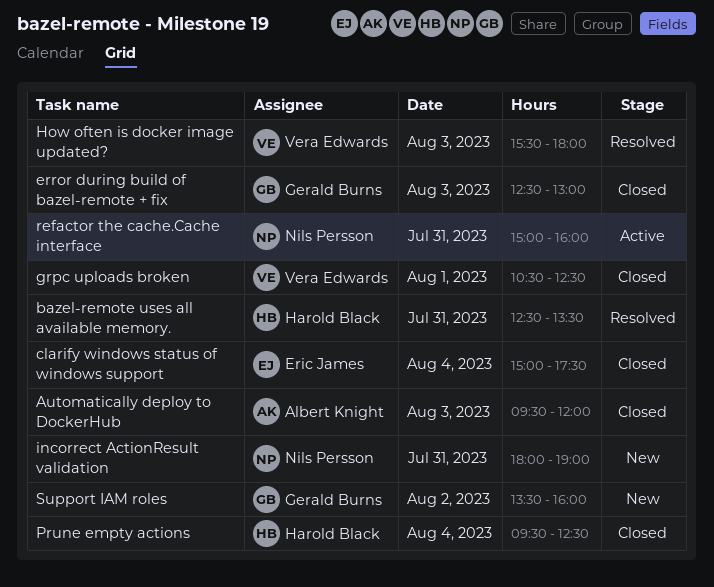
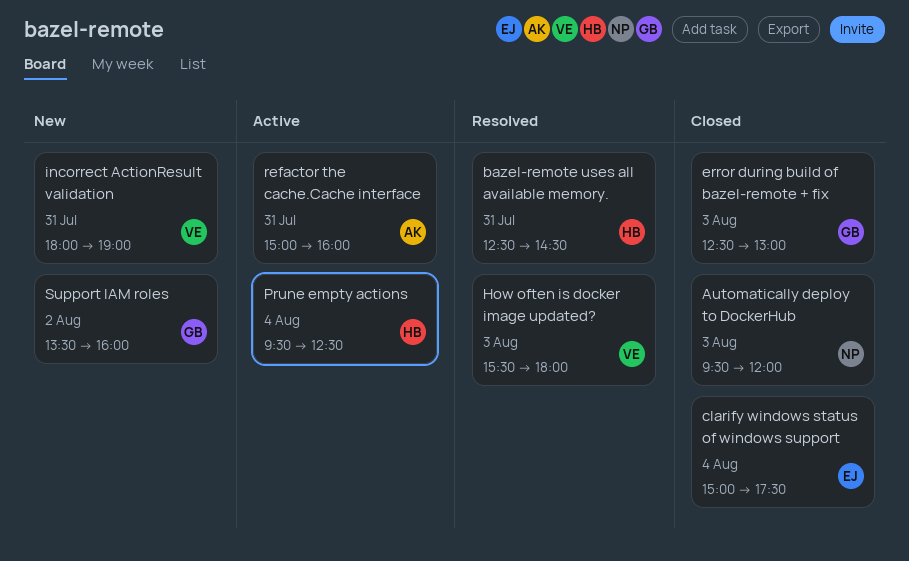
Automatically deploy to DockerHub, owner: Albert Knight -> Nils Persson
bazel-remote uses all available memory., ends: 13:30 -> 14:30
grpc uploads broken: present -> none
incorrect ActionResult validation, owner: Nils Persson -> Vera Edwards
Prune empty actions, status: Closed -> Active
refactor the cache.Cache interface, owner: Nils Persson -> Albert Knight

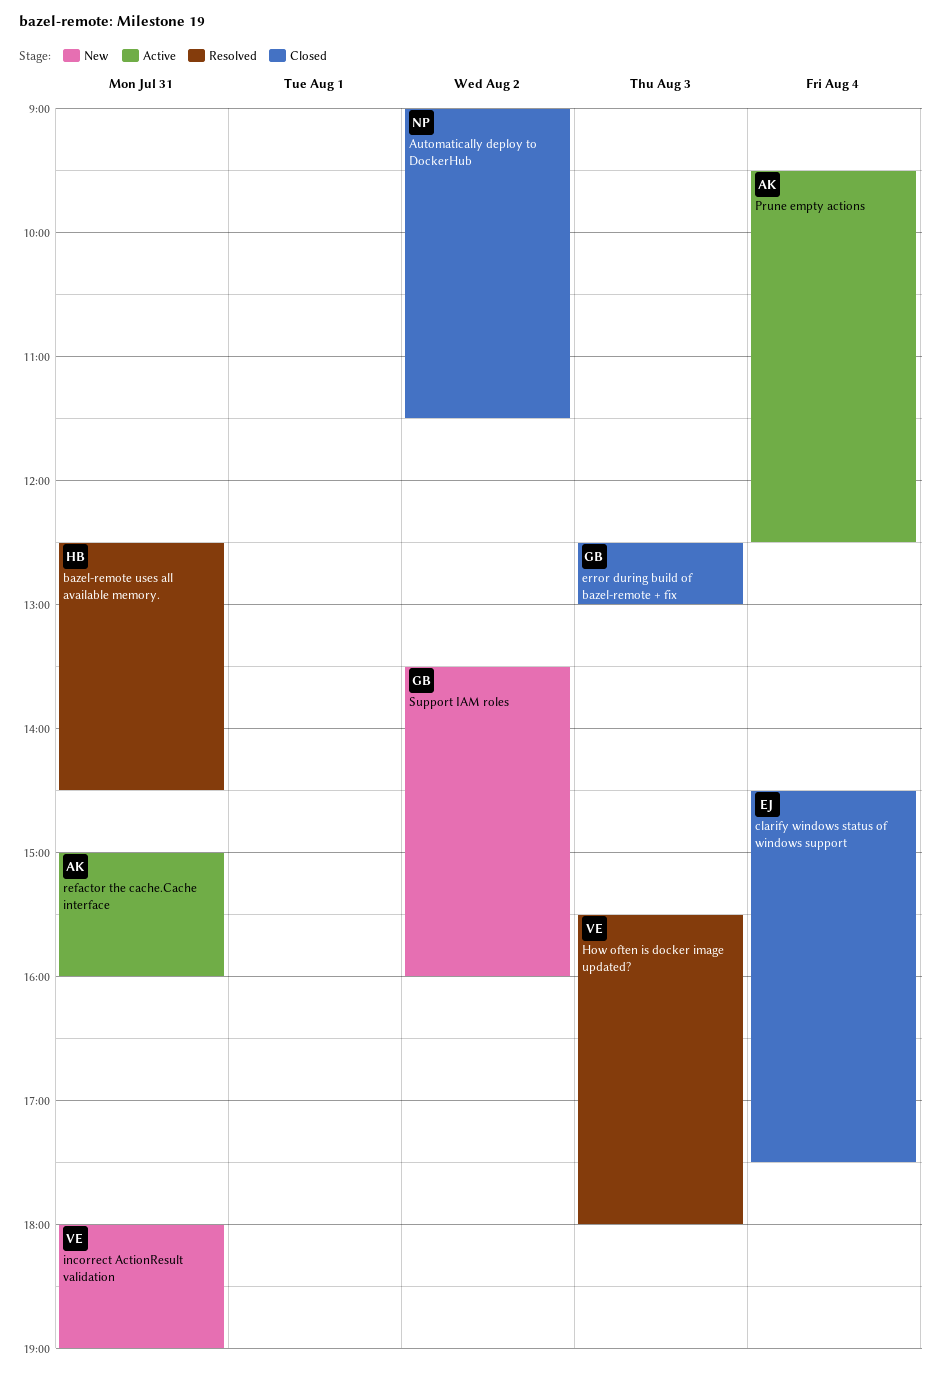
Automatically deploy to DockerHub, day: Aug 3 -> Aug 2
Automatically deploy to DockerHub, begins: 09:30 -> 09:00
Automatically deploy to DockerHub, ends: 12:00 -> 11:30
clarify windows status of windows support, begins: 15:00 -> 14:30
Prune empty actions, owner: HB -> AK

